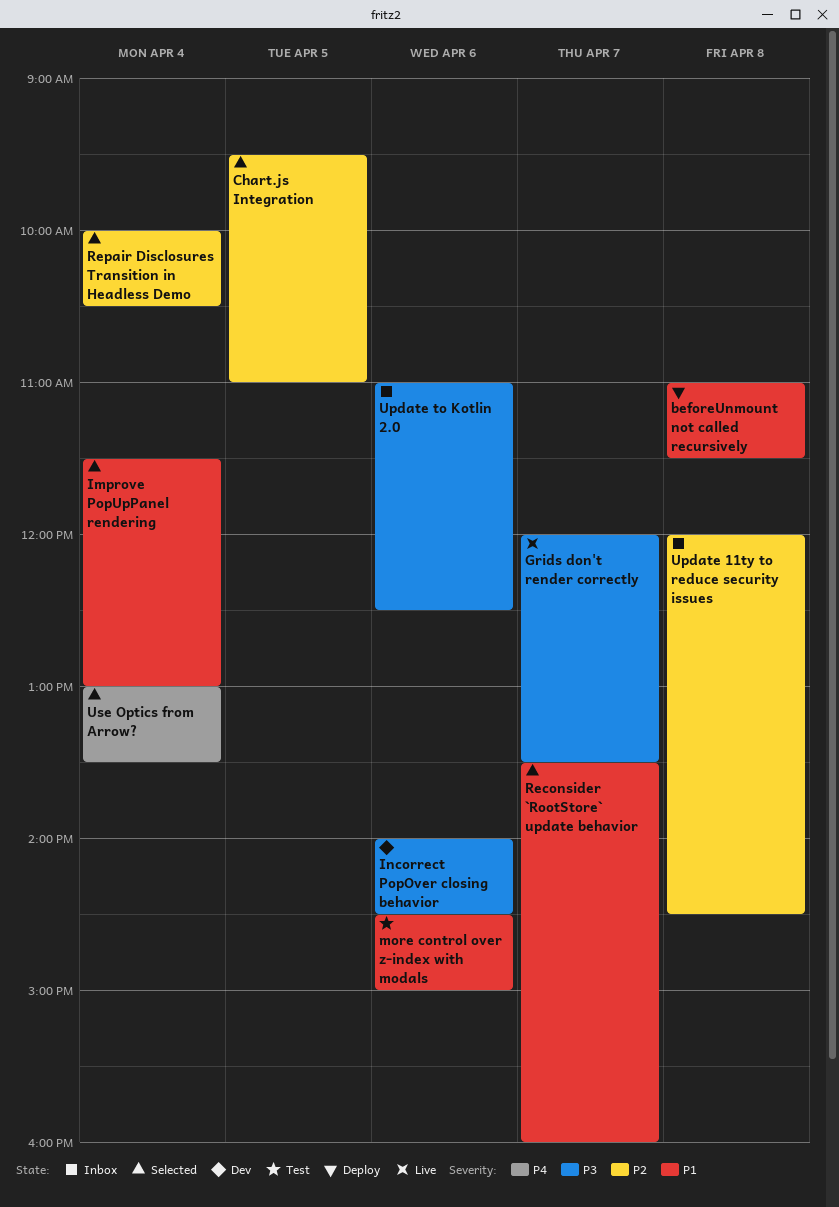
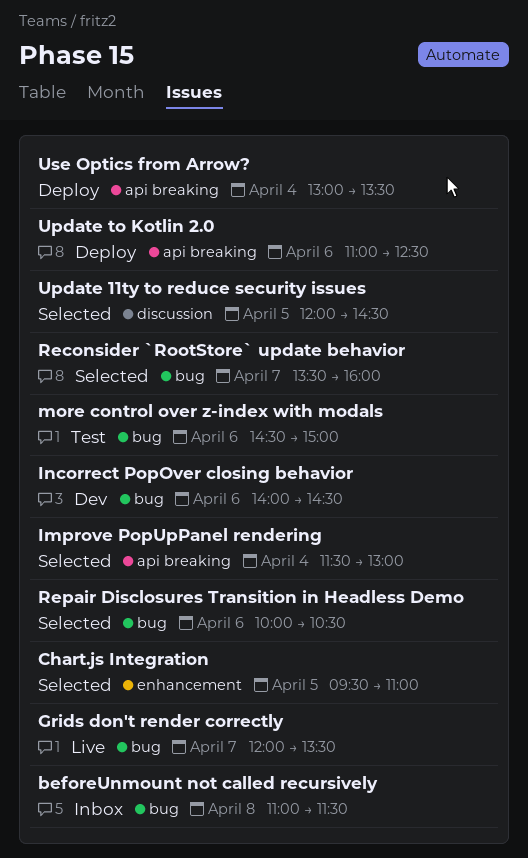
beforeUnmount not called recursively, status: Deploy -> Inbox
Repair Disclosures Transition in Headless Demo, day: Apr 4 -> Apr 6
Update 11ty to reduce security issues, status: Inbox -> Selected
Update 11ty to reduce security issues, day: Apr 8 -> Apr 5
Update to Kotlin 2.0, status: Inbox -> Deploy
Use Optics from Arrow?, status: Selected -> Deploy

